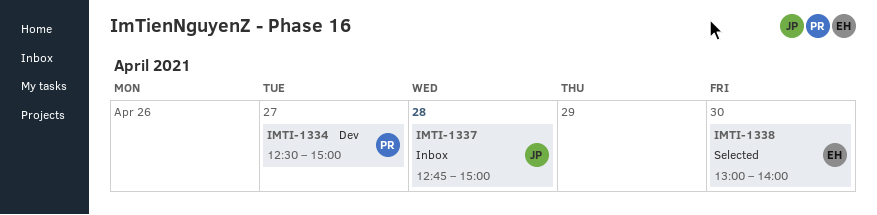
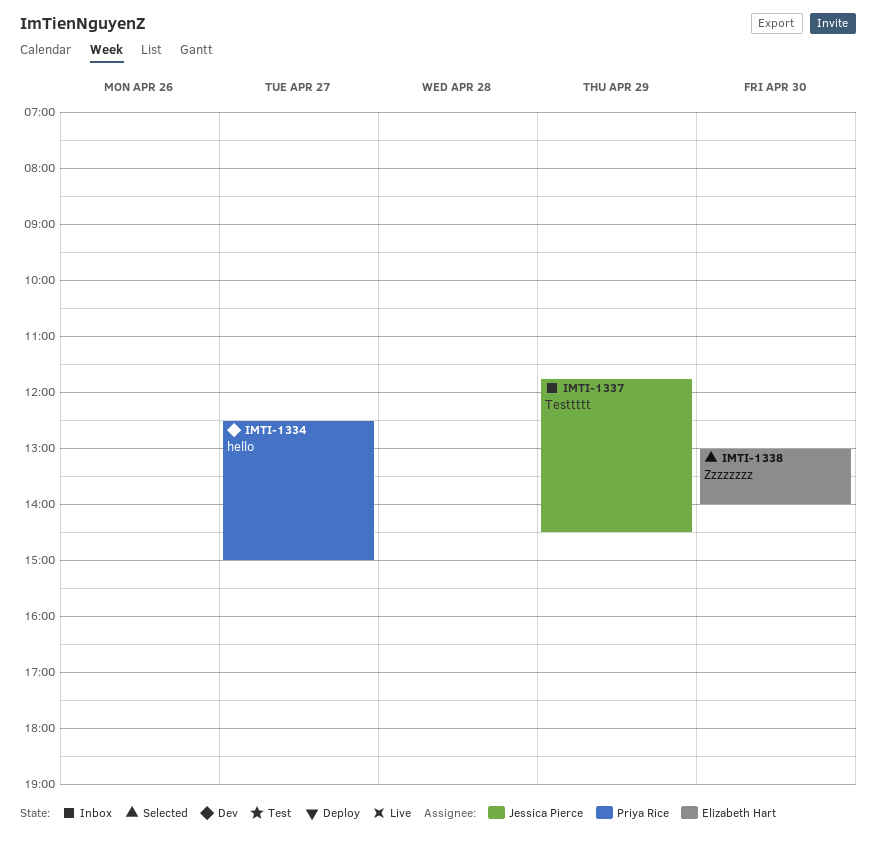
IMTI-1337, day: Apr 28 -> Apr 29
IMTI-1337, begins: 12:45 -> 11:45
IMTI-1337, ends: 15:00 -> 14:30

